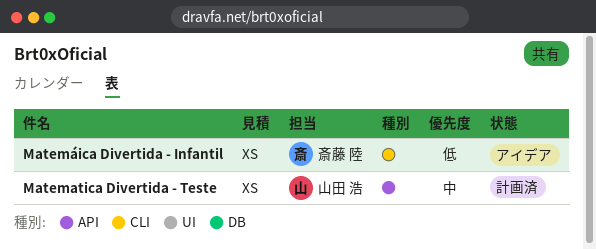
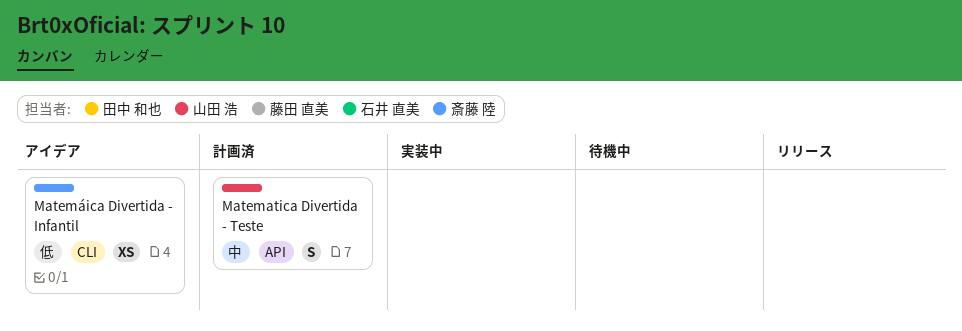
Matematica Divertida - Teste, estimate: XS -> S

